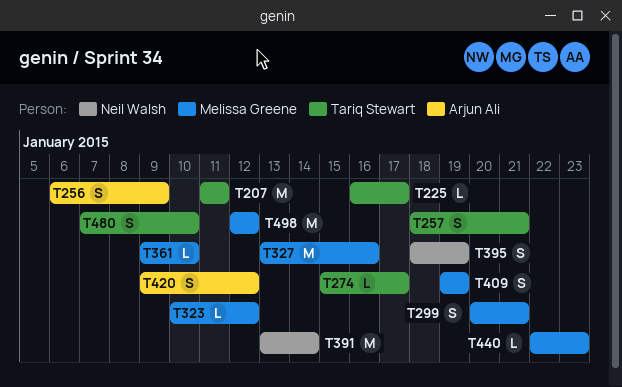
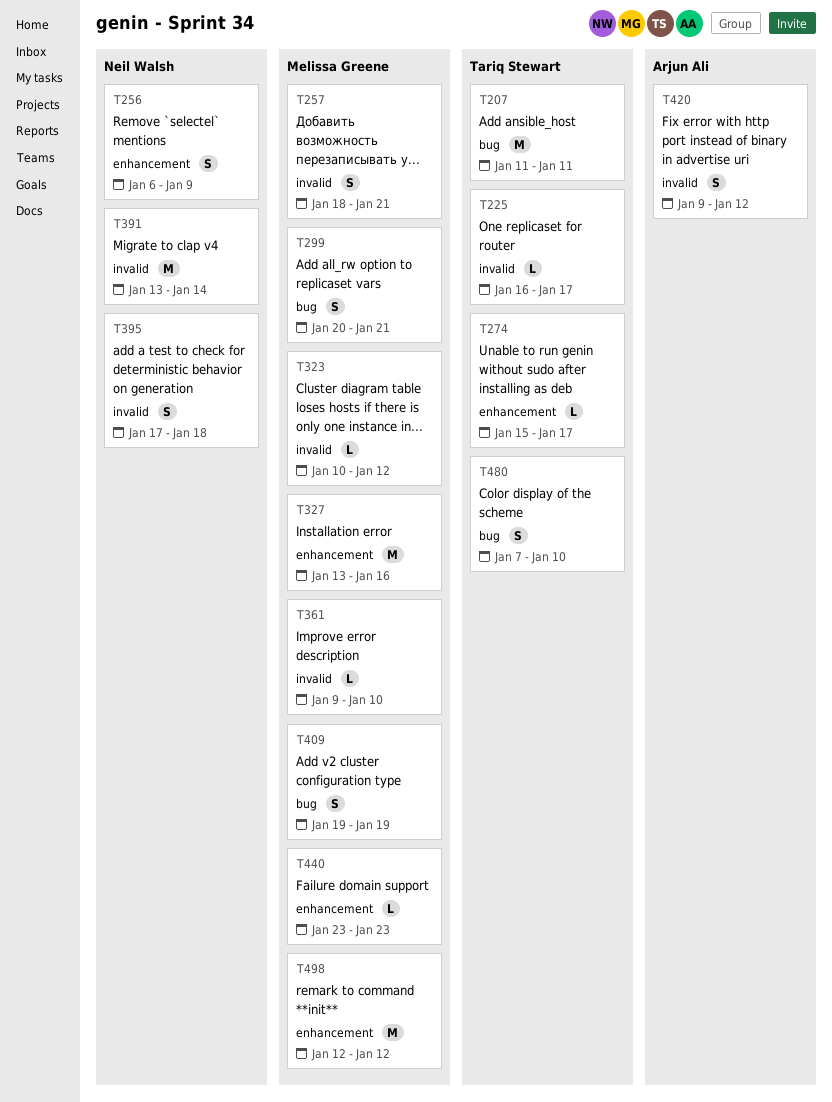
T256, owner: Arjun Ali -> Neil Walsh
T257, owner: Tariq Stewart -> Melissa Greene
T395, start: Jan 18 -> Jan 17
T395, due: Jan 19 -> Jan 18
T440, start: Jan 22 -> Jan 23

